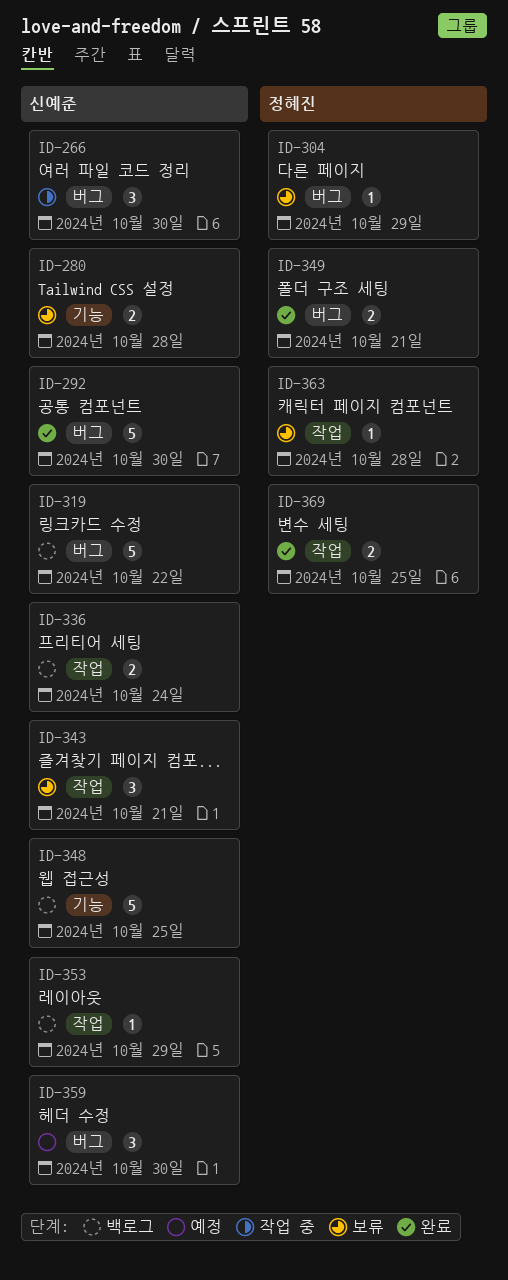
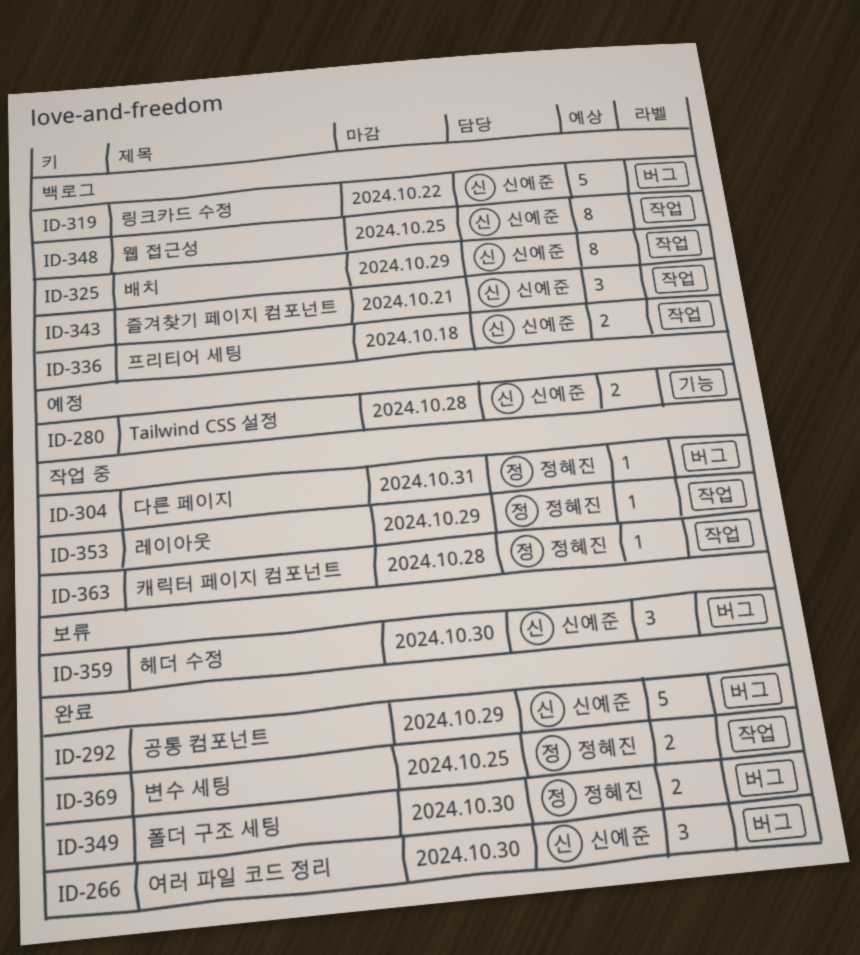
ID-266, status: 작업 중 -> 완료
ID-280, status: 보류 -> 예정
ID-292, due: Oct 30 -> Oct 29
ID-304, status: 보류 -> 작업 중
ID-304, due: Oct 29 -> Oct 31
ID-325: none -> present
ID-336, due: Oct 24 -> Oct 18
ID-343, status: 보류 -> 백로그
ID-348, label: 기능 -> 작업
ID-348, estimate: 5 -> 8
ID-349, due: Oct 21 -> Oct 30
ID-353, status: 백로그 -> 작업 중
ID-353, owner: 신예준 -> 정혜진
ID-359, status: 예정 -> 보류
ID-363, status: 보류 -> 작업 중

